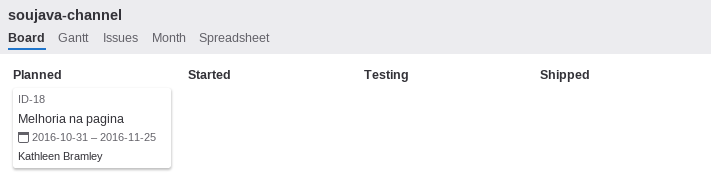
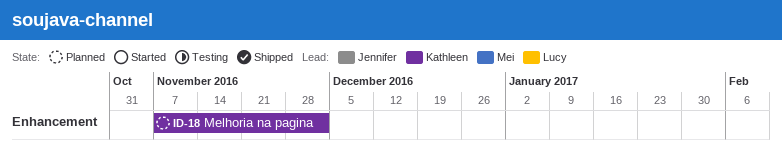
ID-18, start: Oct 31 -> Nov 7
ID-18, due: Nov 25 -> Dec 2

